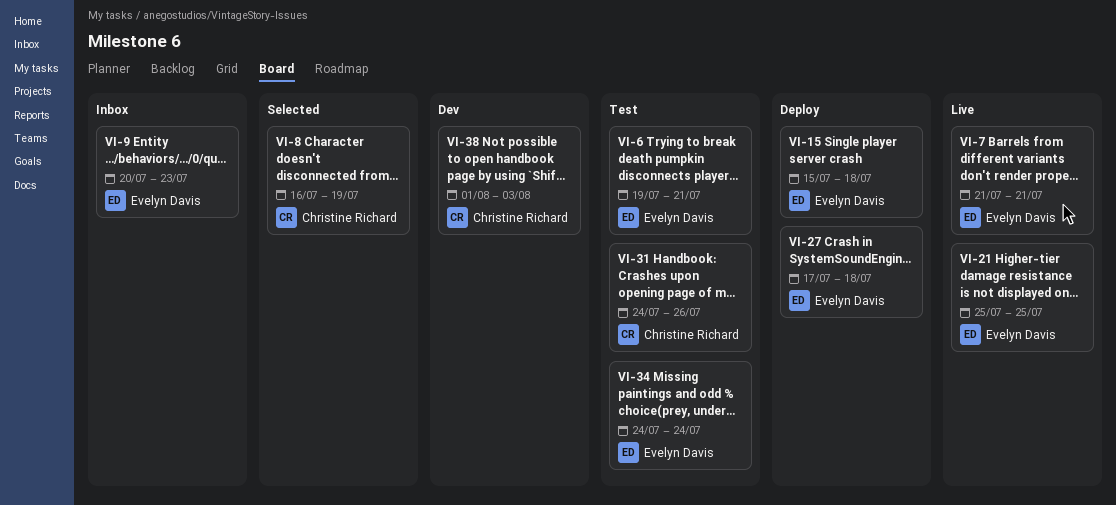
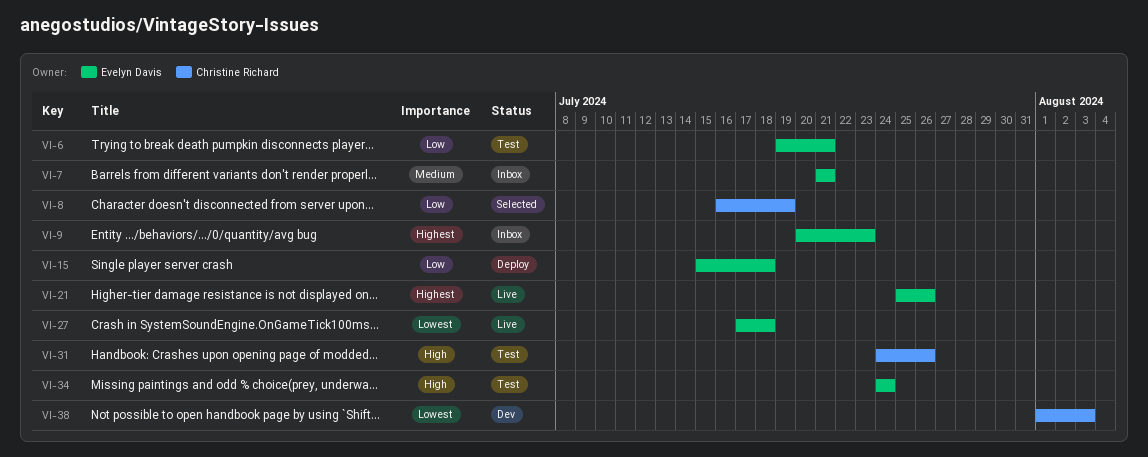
VI-7, status: Live -> Inbox
VI-21, due: Jul 25 -> Jul 26
VI-27, status: Deploy -> Live

